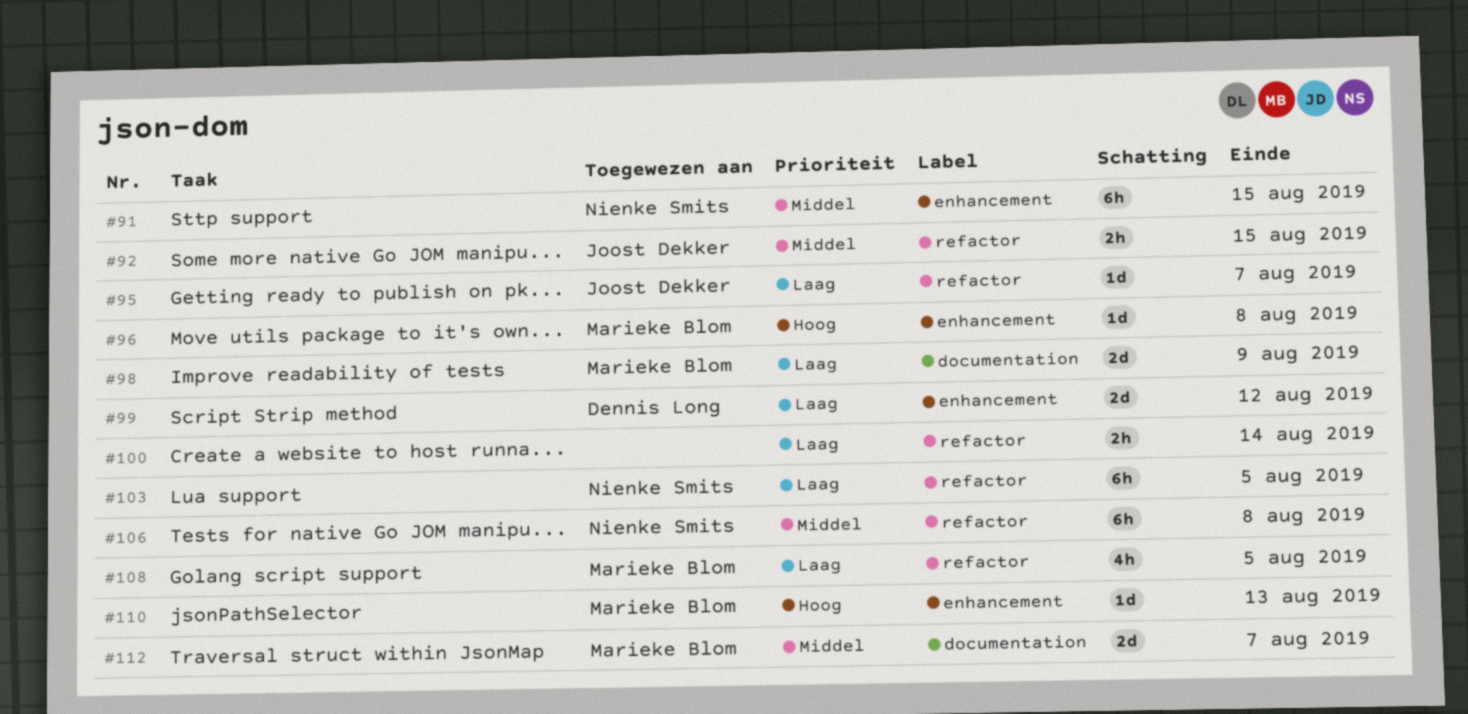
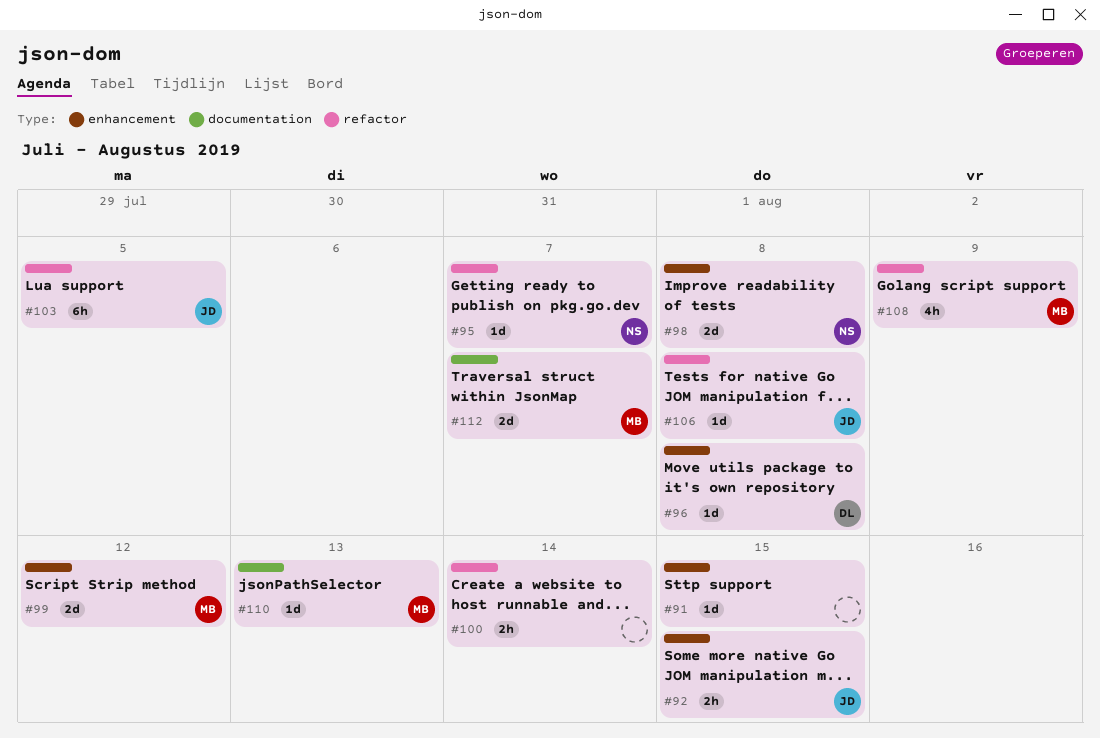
#91, owner: Nienke Smits -> none
#91, estimate: 6h -> 1d
#92, label: refactor -> enhancement
#95, owner: Joost Dekker -> Nienke Smits
#96, owner: Marieke Blom -> Dennis Long
#98, owner: Marieke Blom -> Nienke Smits
#98, label: documentation -> enhancement
#98, due: Aug 9 -> Aug 8
#99, owner: Dennis Long -> Marieke Blom
#103, owner: Nienke Smits -> Joost Dekker
#106, owner: Nienke Smits -> Joost Dekker
#106, estimate: 6h -> 1d
#108, due: Aug 5 -> Aug 9
#110, label: enhancement -> documentation

